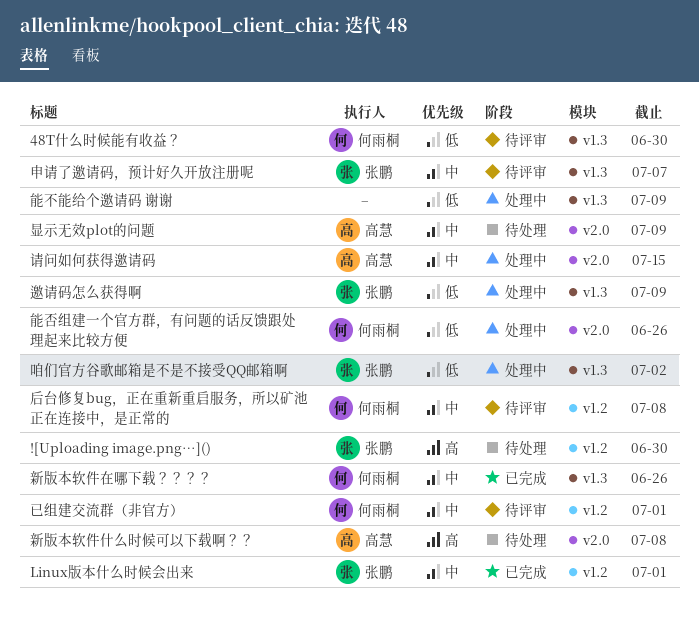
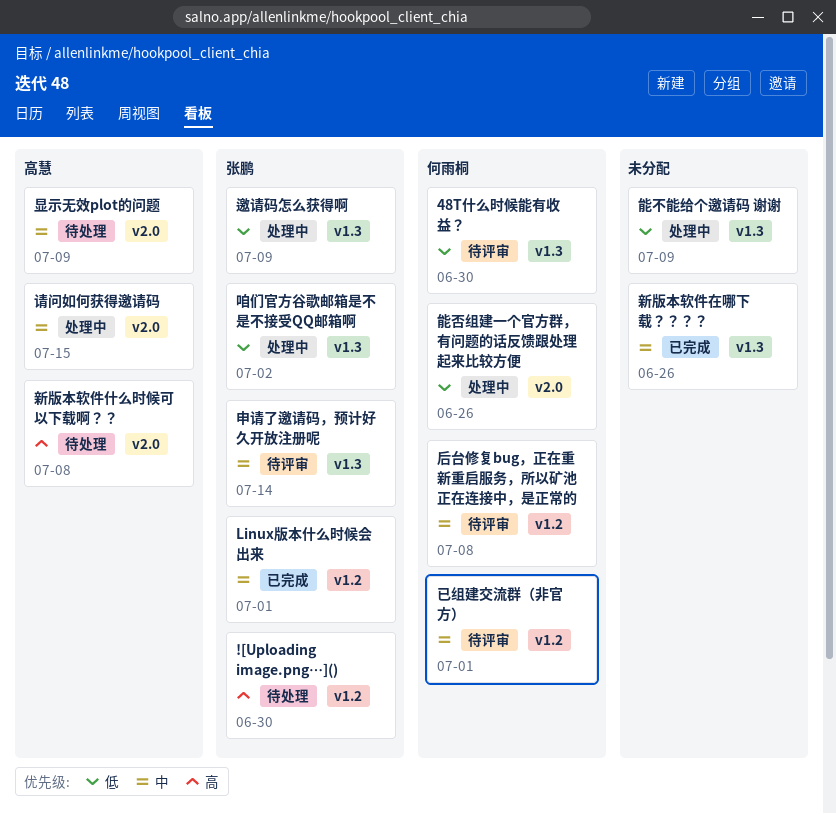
新版本软件在哪下载？？？？, owner: 何雨桐 -> none
申请了邀请码，预计好久开放注册呢, due: Jul 7 -> Jul 14

